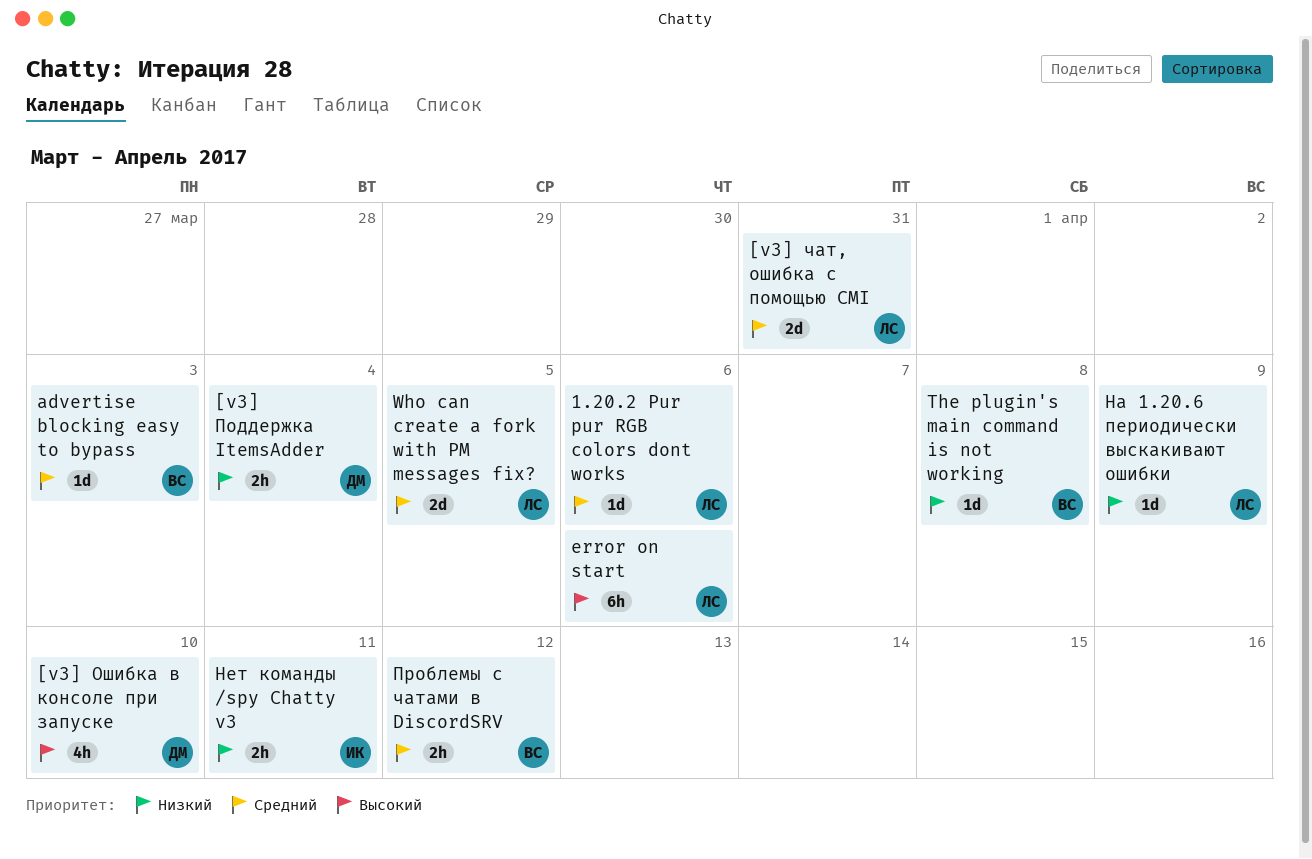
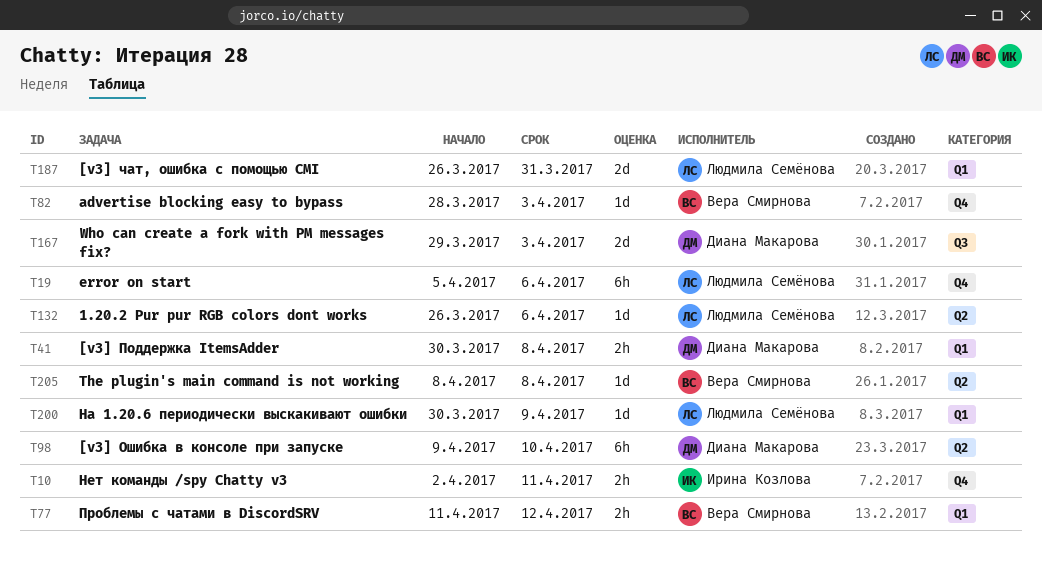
[v3] Ошибка в консоле при запуске, estimate: 4h -> 6h
[v3] Поддержка ItemsAdder, due: Apr 4 -> Apr 8
Who can create a fork with PM messages fix?, owner: Людмила Семёнова -> Диана Макарова
Who can create a fork with PM messages fix?, due: Apr 5 -> Apr 3

